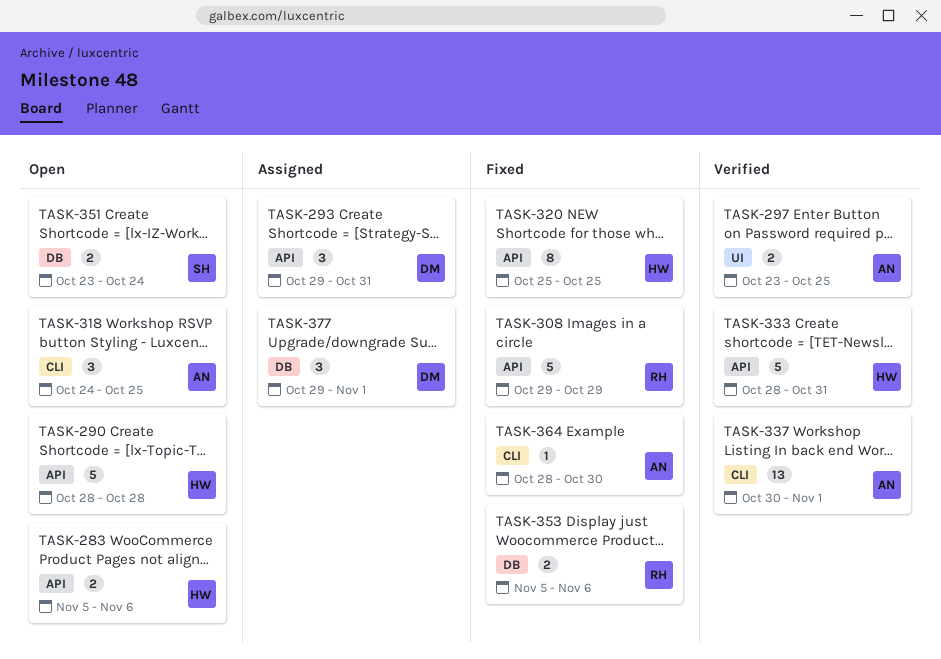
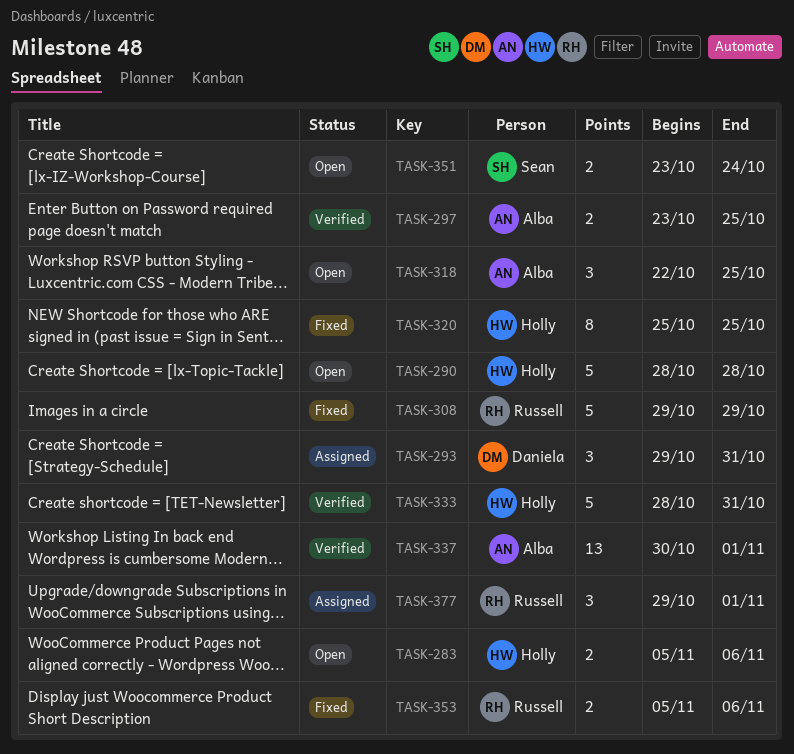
TASK-318, start: Oct 24 -> Oct 22
TASK-364: present -> none
TASK-377, owner: Daniela -> Russell

